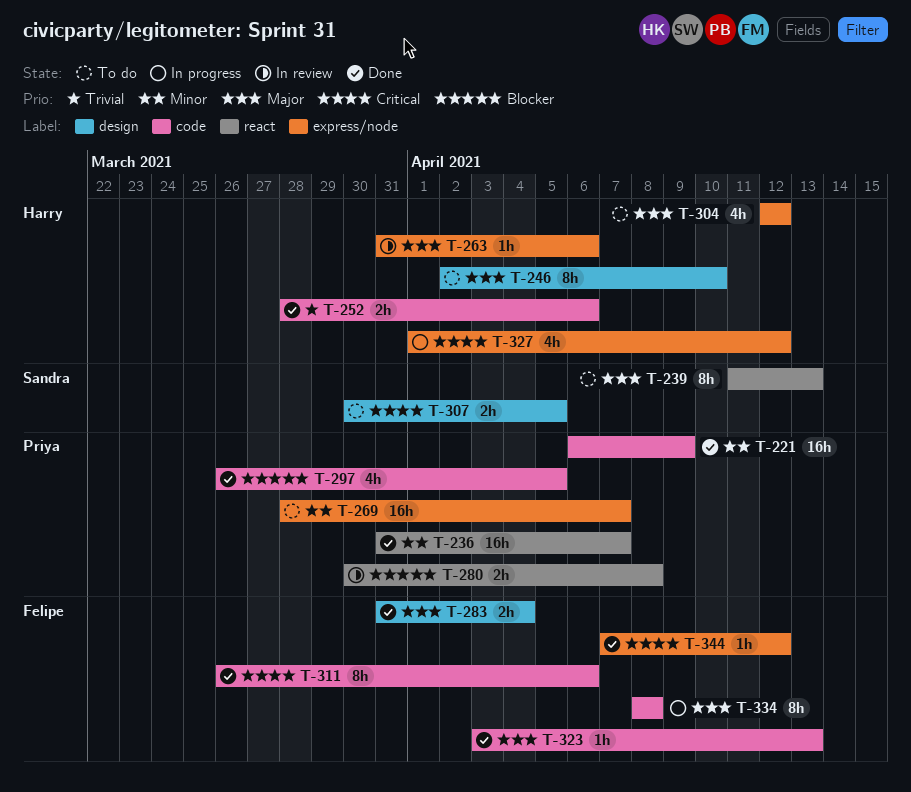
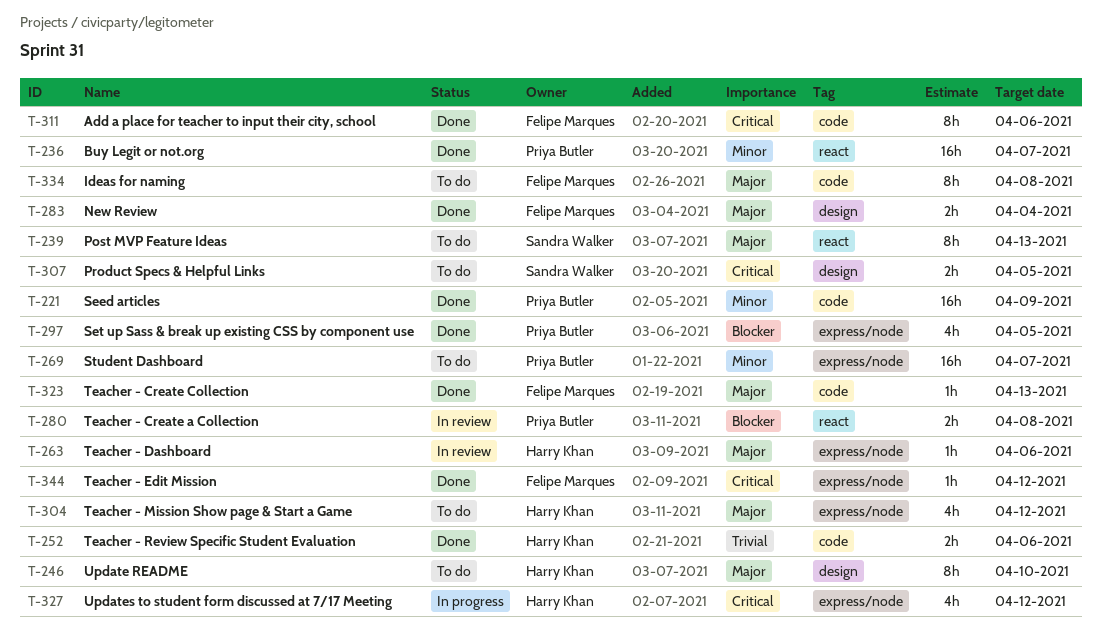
T-297, label: code -> express/node
T-334, status: In progress -> To do

